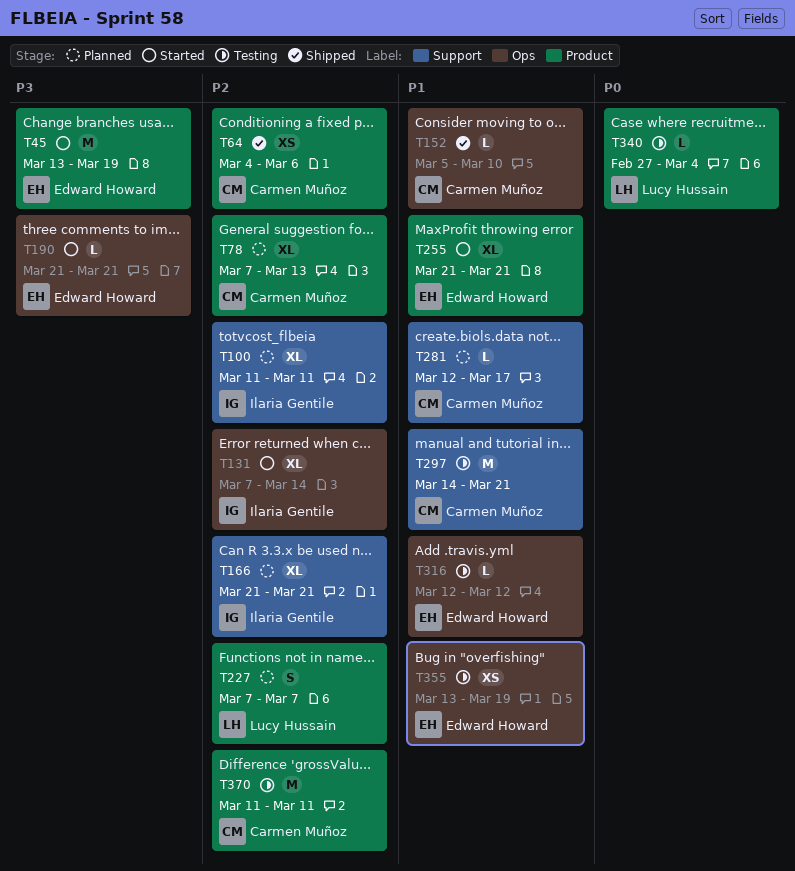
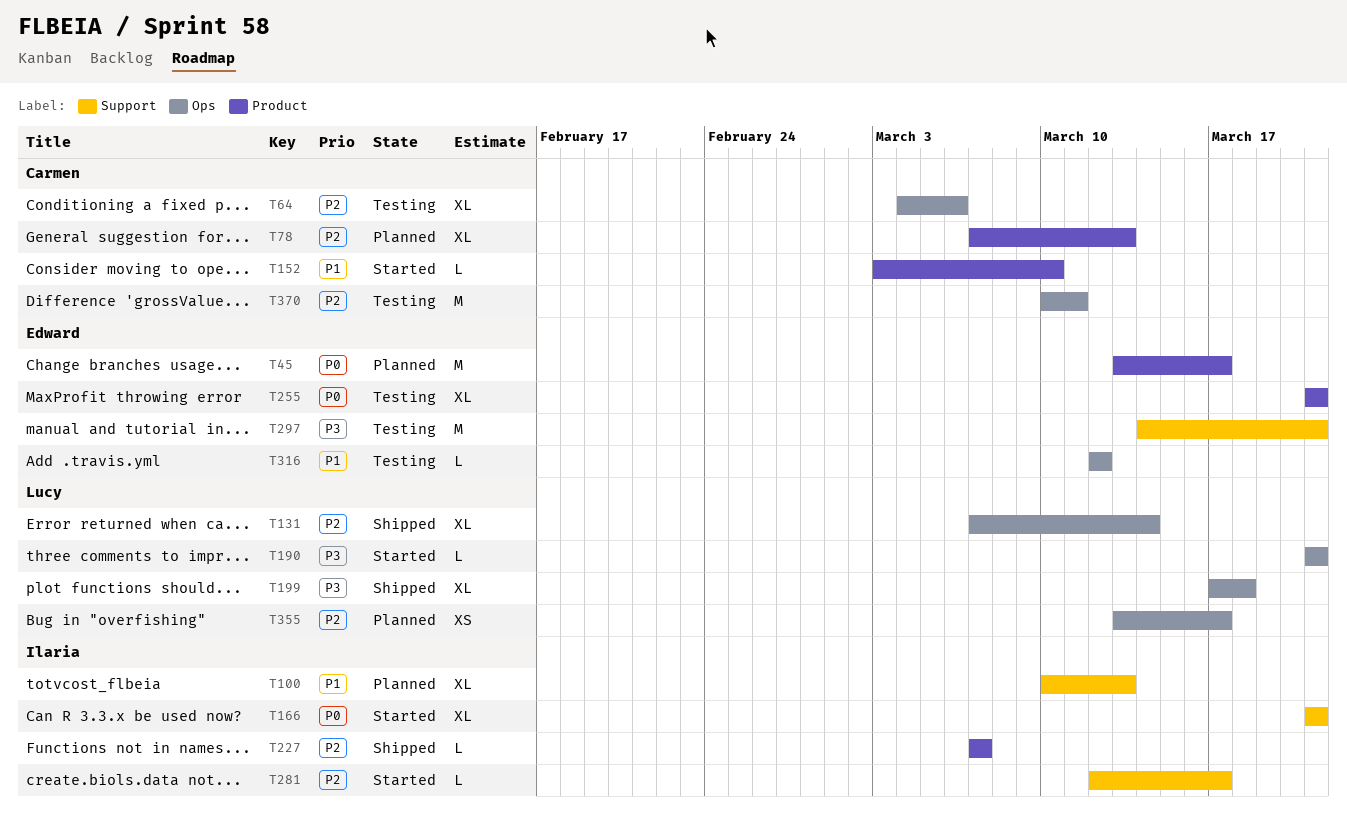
T45, status: Started -> Planned
T45, priority: P3 -> P0
T45, due: Mar 19 -> Mar 17
T64, status: Shipped -> Testing
T64, label: Product -> Ops
T64, estimate: XS -> XL
T100, priority: P2 -> P1
T100, start: Mar 11 -> Mar 10
T100, due: Mar 11 -> Mar 13
T131, status: Started -> Shipped
T131, owner: Ilaria Gentile -> Lucy Hussain
T152, status: Shipped -> Started
T152, label: Ops -> Product
T152, start: Mar 5 -> Mar 3
T166, status: Planned -> Started
T166, priority: P2 -> P0
T190, owner: Edward Howard -> Lucy Hussain
T199: none -> present
T227, status: Planned -> Shipped
T227, owner: Lucy Hussain -> Ilaria Gentile
T227, estimate: S -> L
T255, status: Started -> Testing
T255, priority: P1 -> P0
T281, status: Planned -> Started
T281, owner: Carmen Muñoz -> Ilaria Gentile
T281, priority: P1 -> P2
T297, owner: Carmen Muñoz -> Edward Howard
T297, priority: P1 -> P3
T340: present -> none
T355, status: Testing -> Planned
T355, owner: Edward Howard -> Lucy Hussain
T355, priority: P1 -> P2
T355, due: Mar 19 -> Mar 17
T370, label: Product -> Ops
T370, start: Mar 11 -> Mar 10

